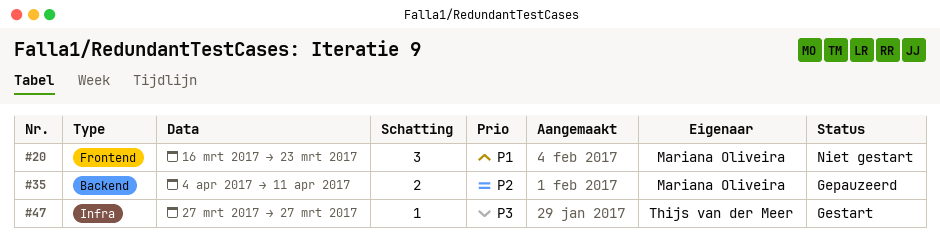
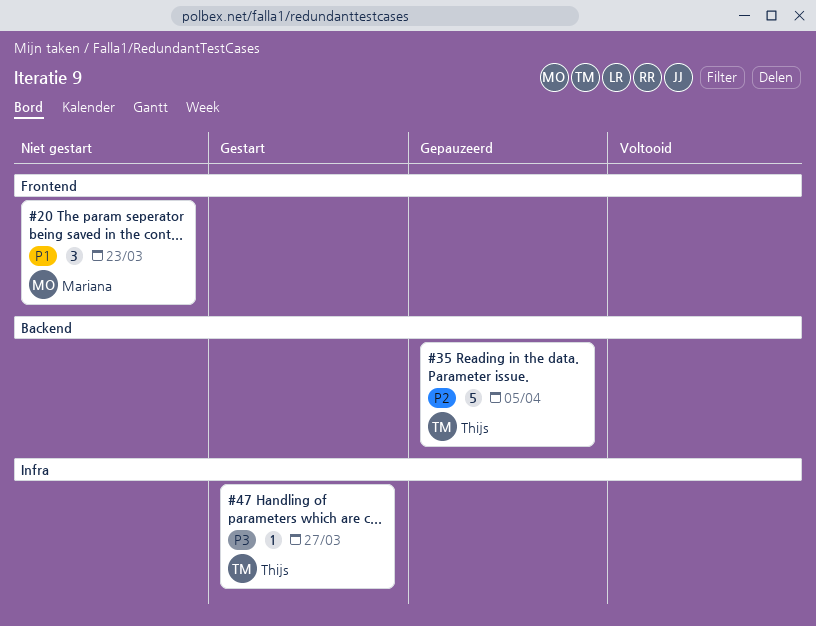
#35, owner: Mariana Oliveira -> Thijs van der Meer
#35, estimate: 2 -> 5
#35, due: Apr 11 -> Apr 5

